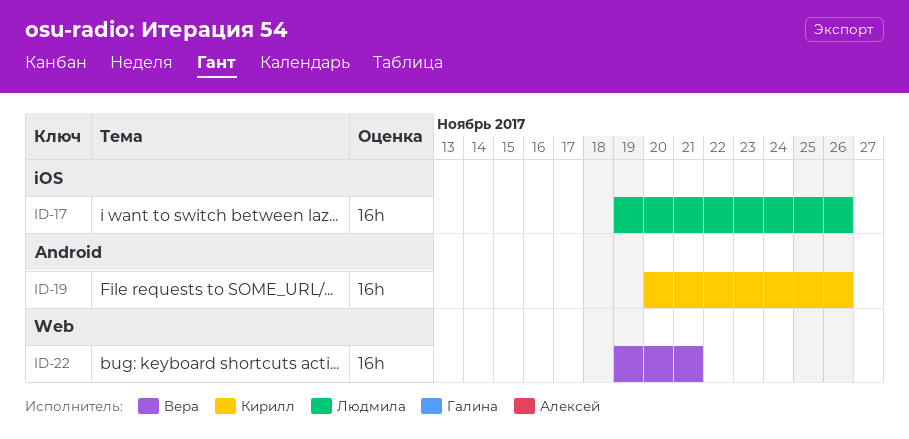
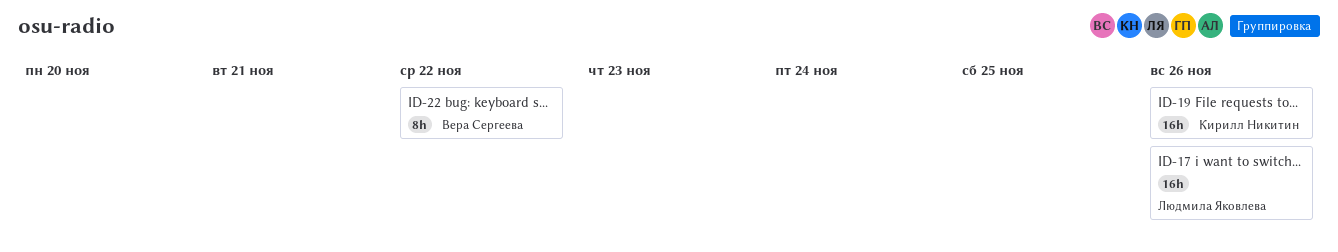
ID-22, estimate: 16h -> 8h
ID-22, due: Nov 21 -> Nov 22

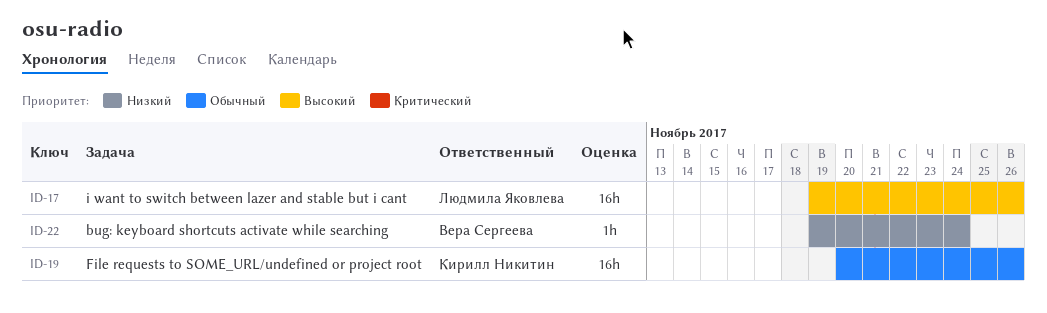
ID-22, estimate: 8h -> 1h
ID-22, due: Nov 22 -> Nov 24

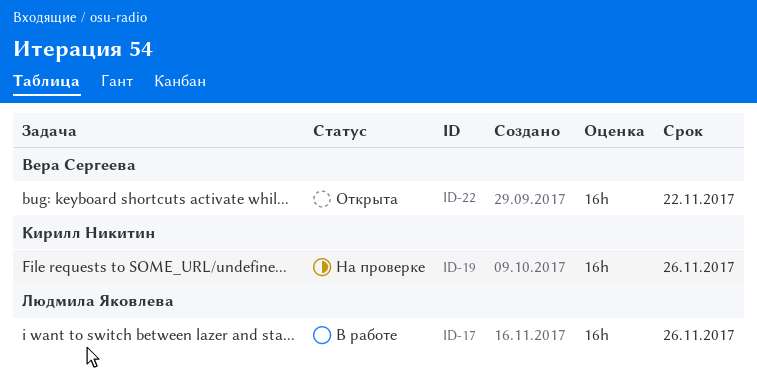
ID-22, estimate: 1h -> 16h
ID-22, due: Nov 24 -> Nov 22

